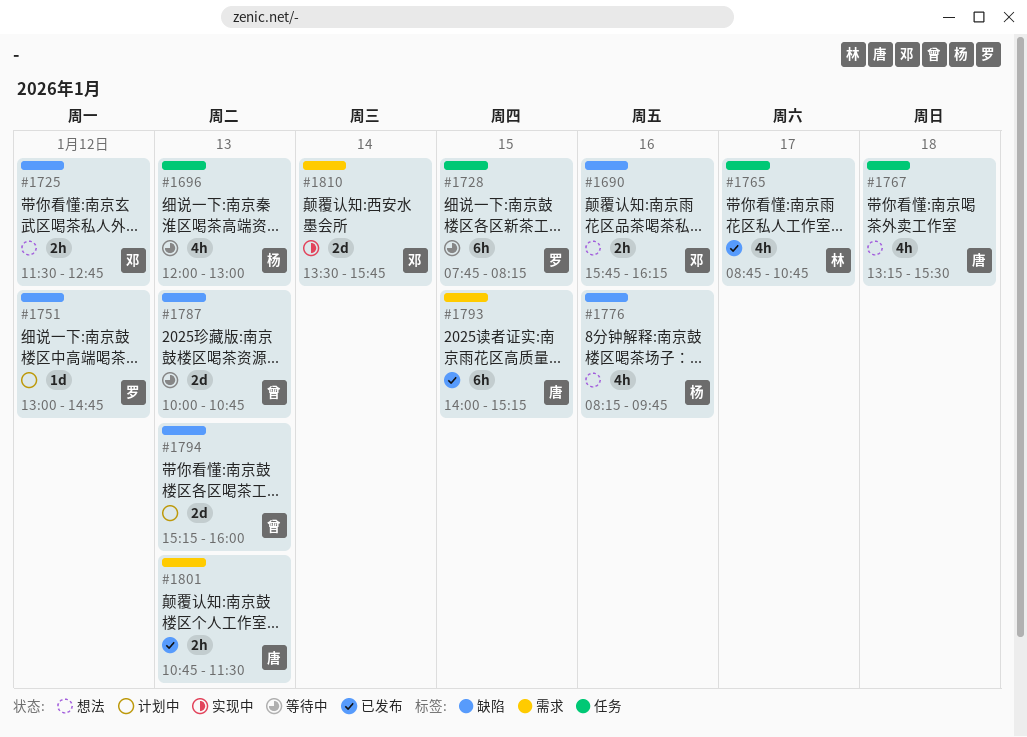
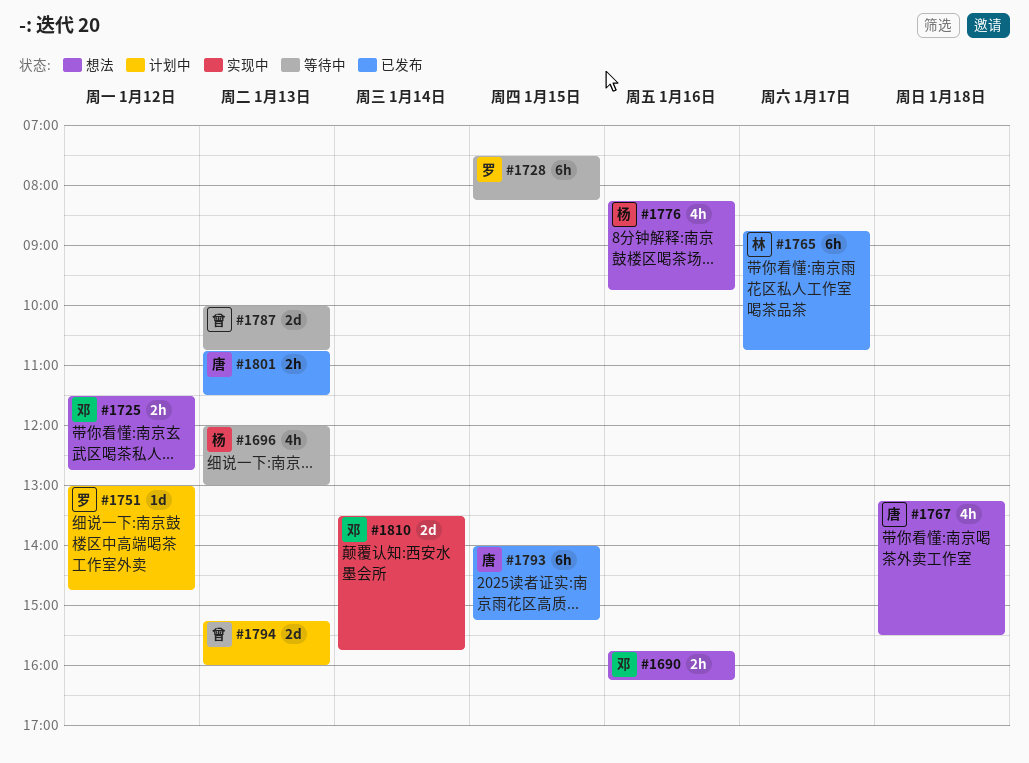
#1728, begins: 07:45 -> 07:30
#1765, estimate: 4h -> 6h

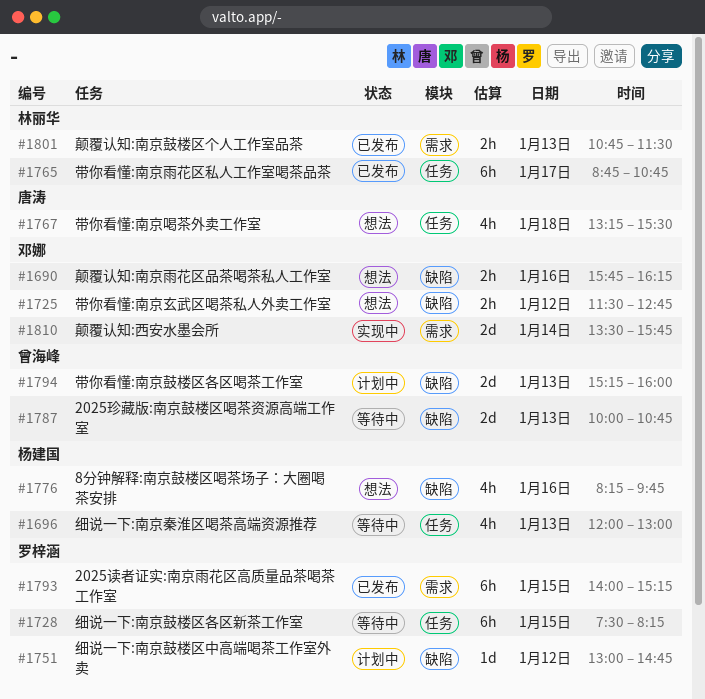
#1793, owner: 唐涛 -> 罗梓涵
#1801, owner: 唐涛 -> 林丽华

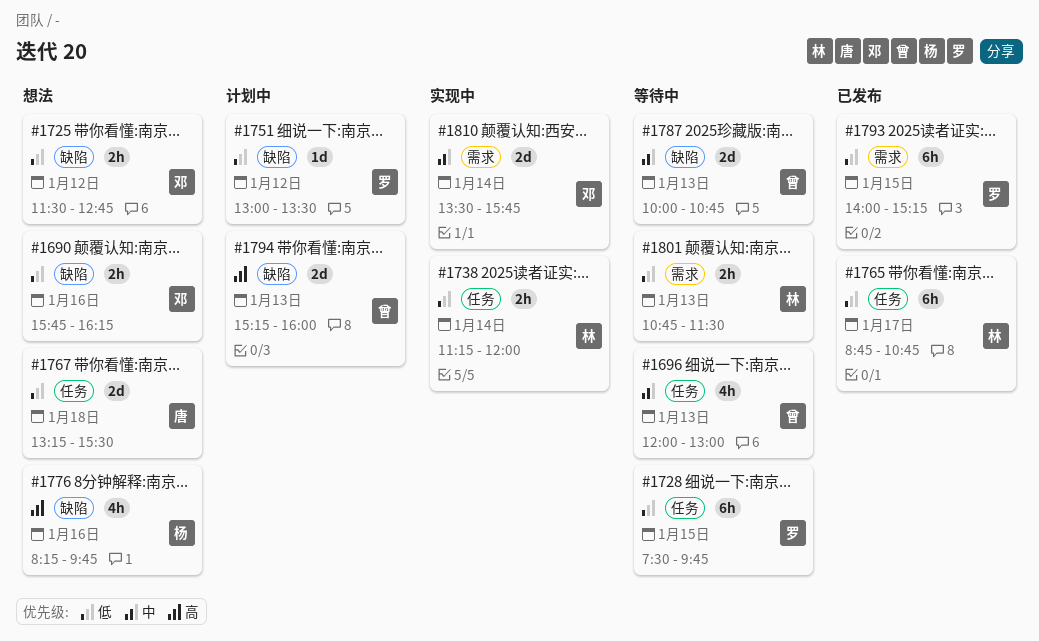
#1696, owner: 杨建国 -> 曾海峰
#1728, ends: 08:15 -> 09:45
#1738: none -> present
#1751, ends: 14:45 -> 13:30
#1767, estimate: 4h -> 2d
#1801, status: 已发布 -> 等待中

